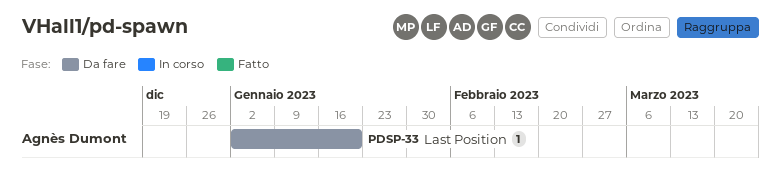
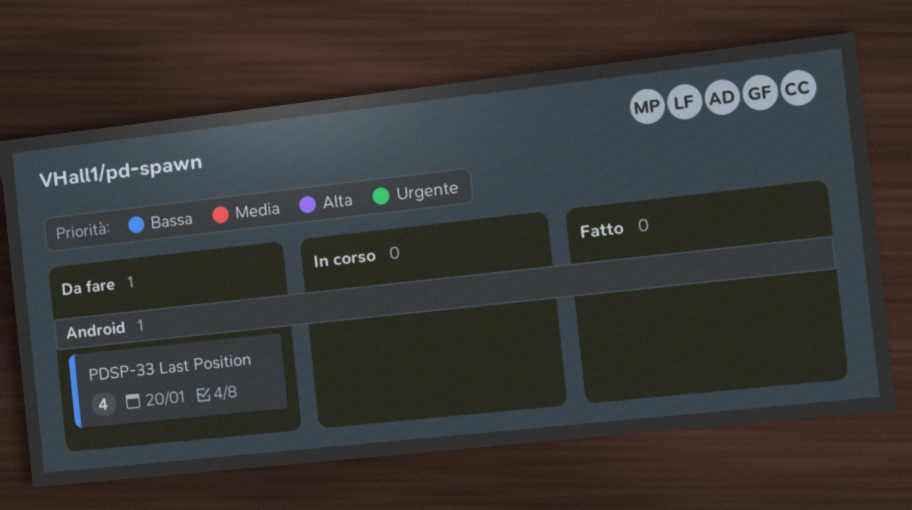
PDSP-33, estimate: 1 -> 4

